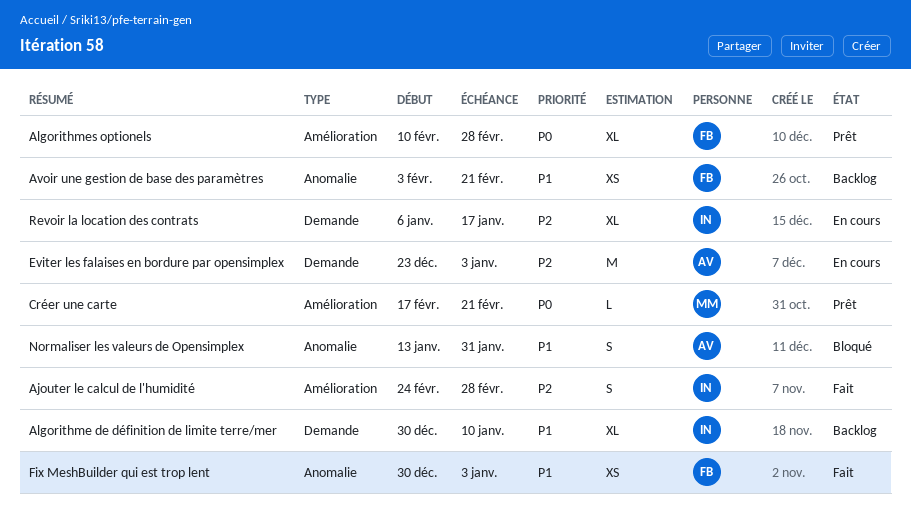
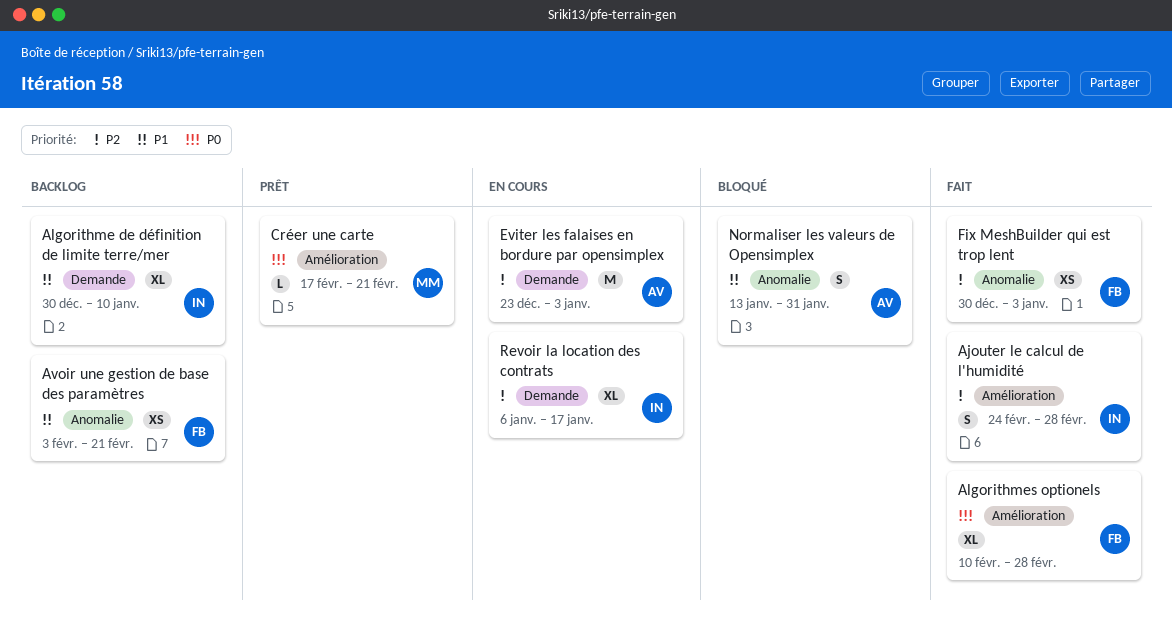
Algorithmes optionels, status: Prêt -> Fait
Fix MeshBuilder qui est trop lent, priority: P1 -> P2

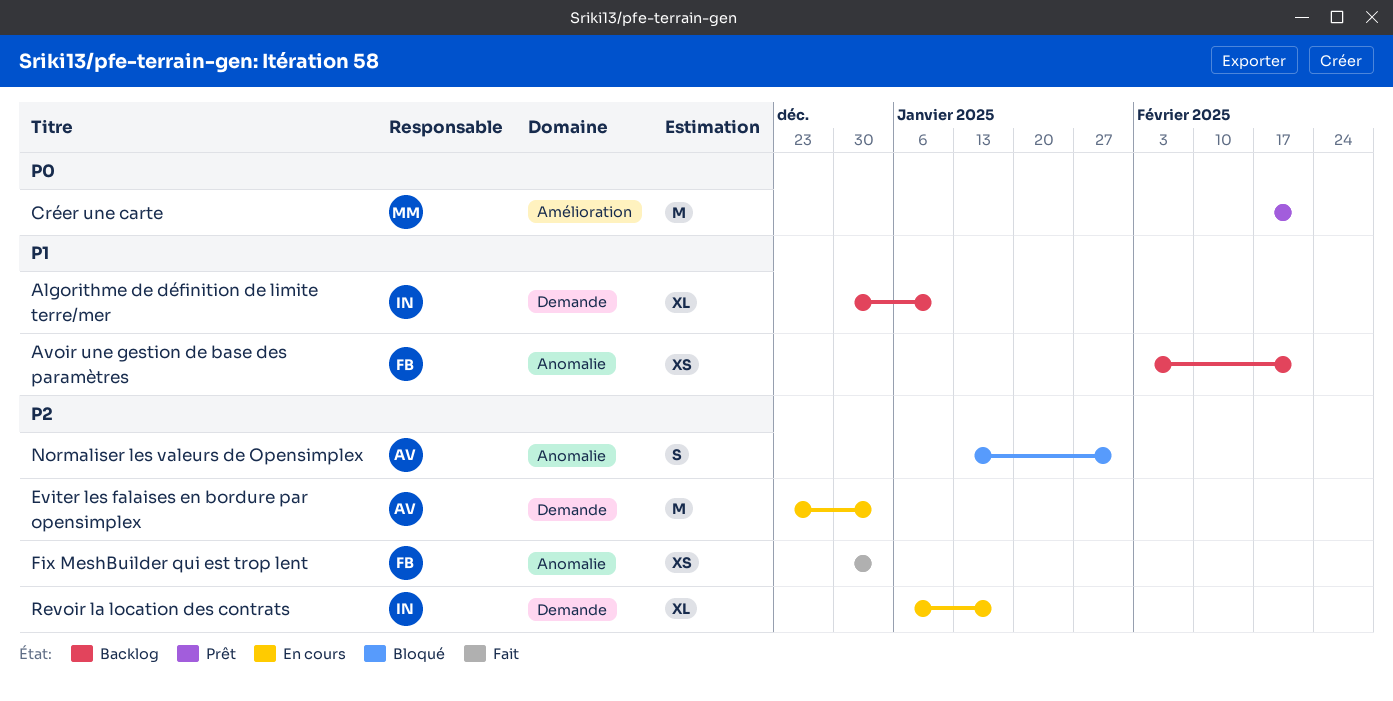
Ajouter le calcul de l'humidité: present -> none
Algorithmes optionels: present -> none
Créer une carte, estimate: L -> M
Normaliser les valeurs de Opensimplex, priority: P1 -> P2

